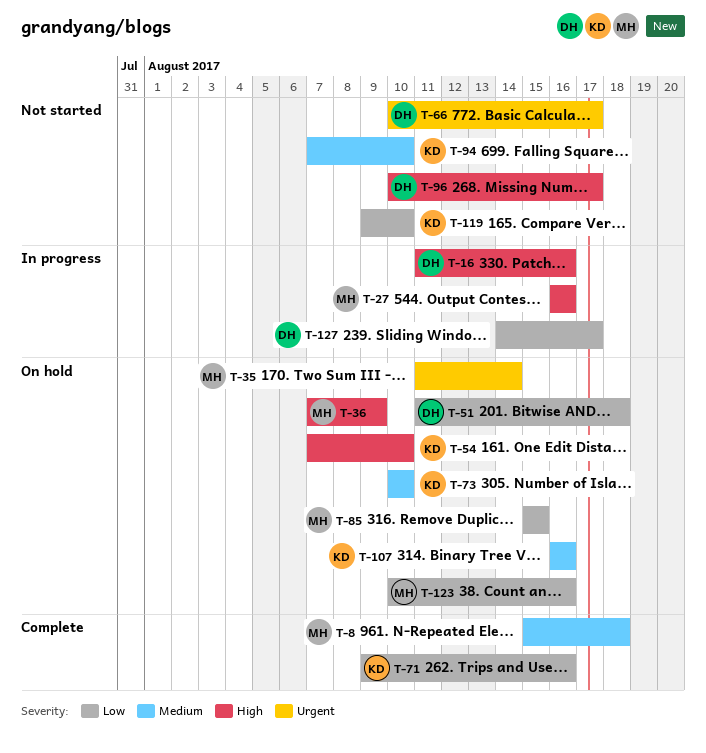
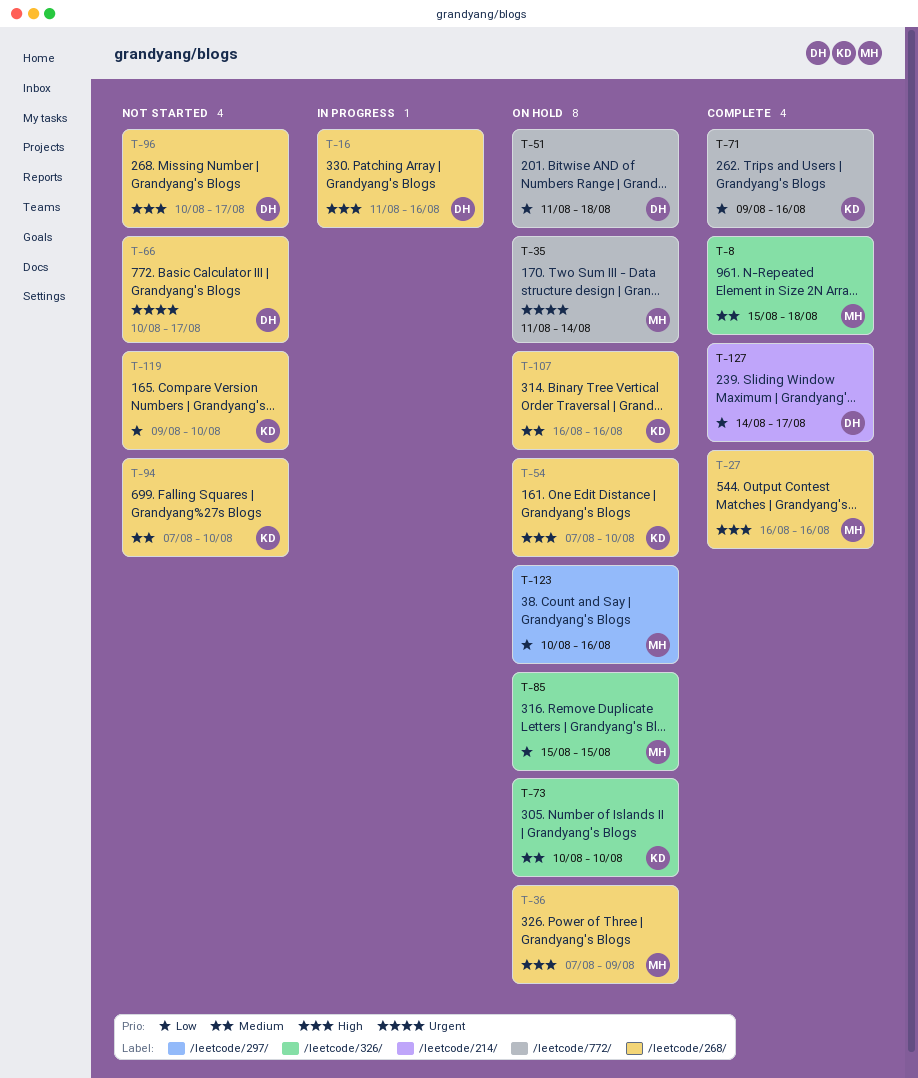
T-27, status: In progress -> Complete
T-127, status: In progress -> Complete

